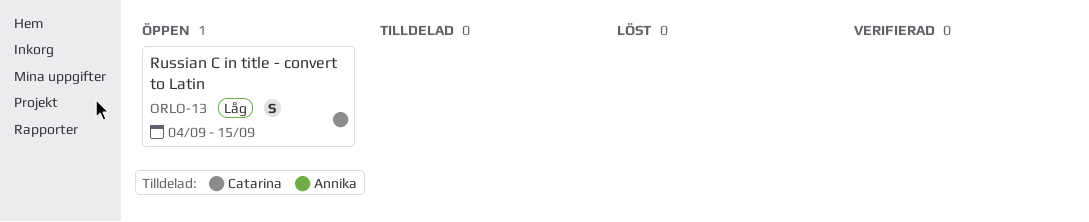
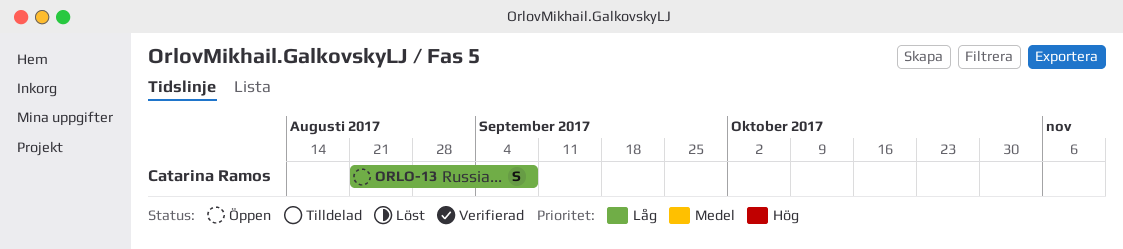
ORLO-13, start: Sep 4 -> Aug 21
ORLO-13, due: Sep 15 -> Sep 8

